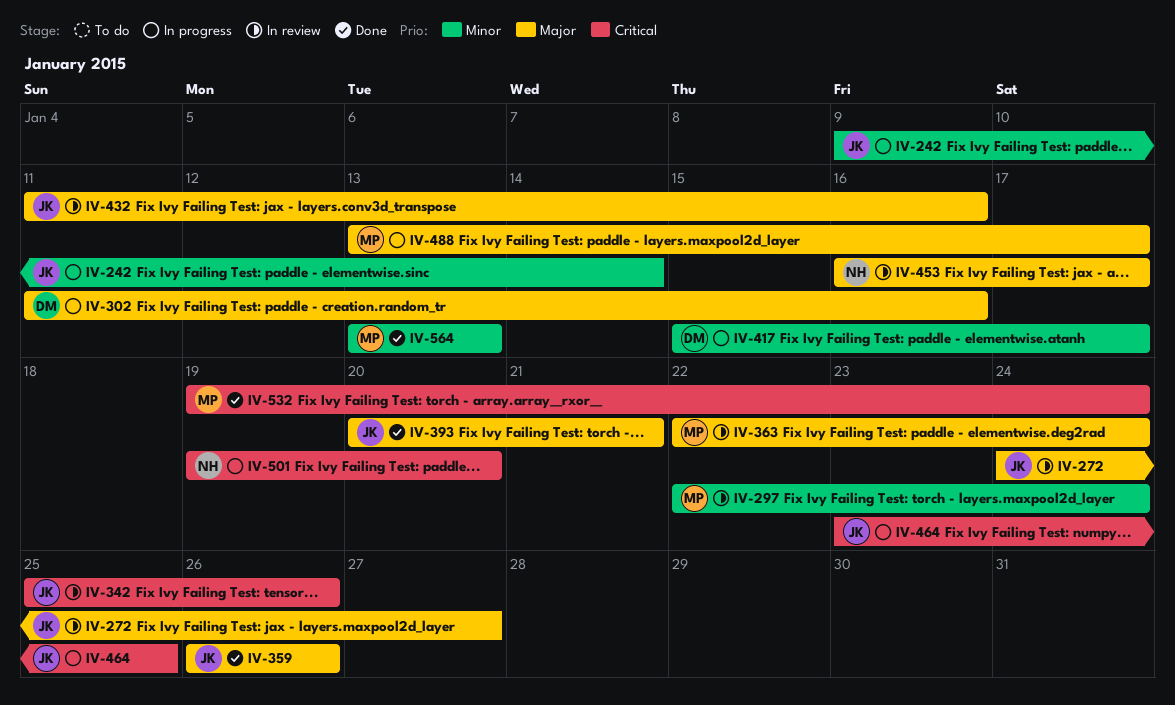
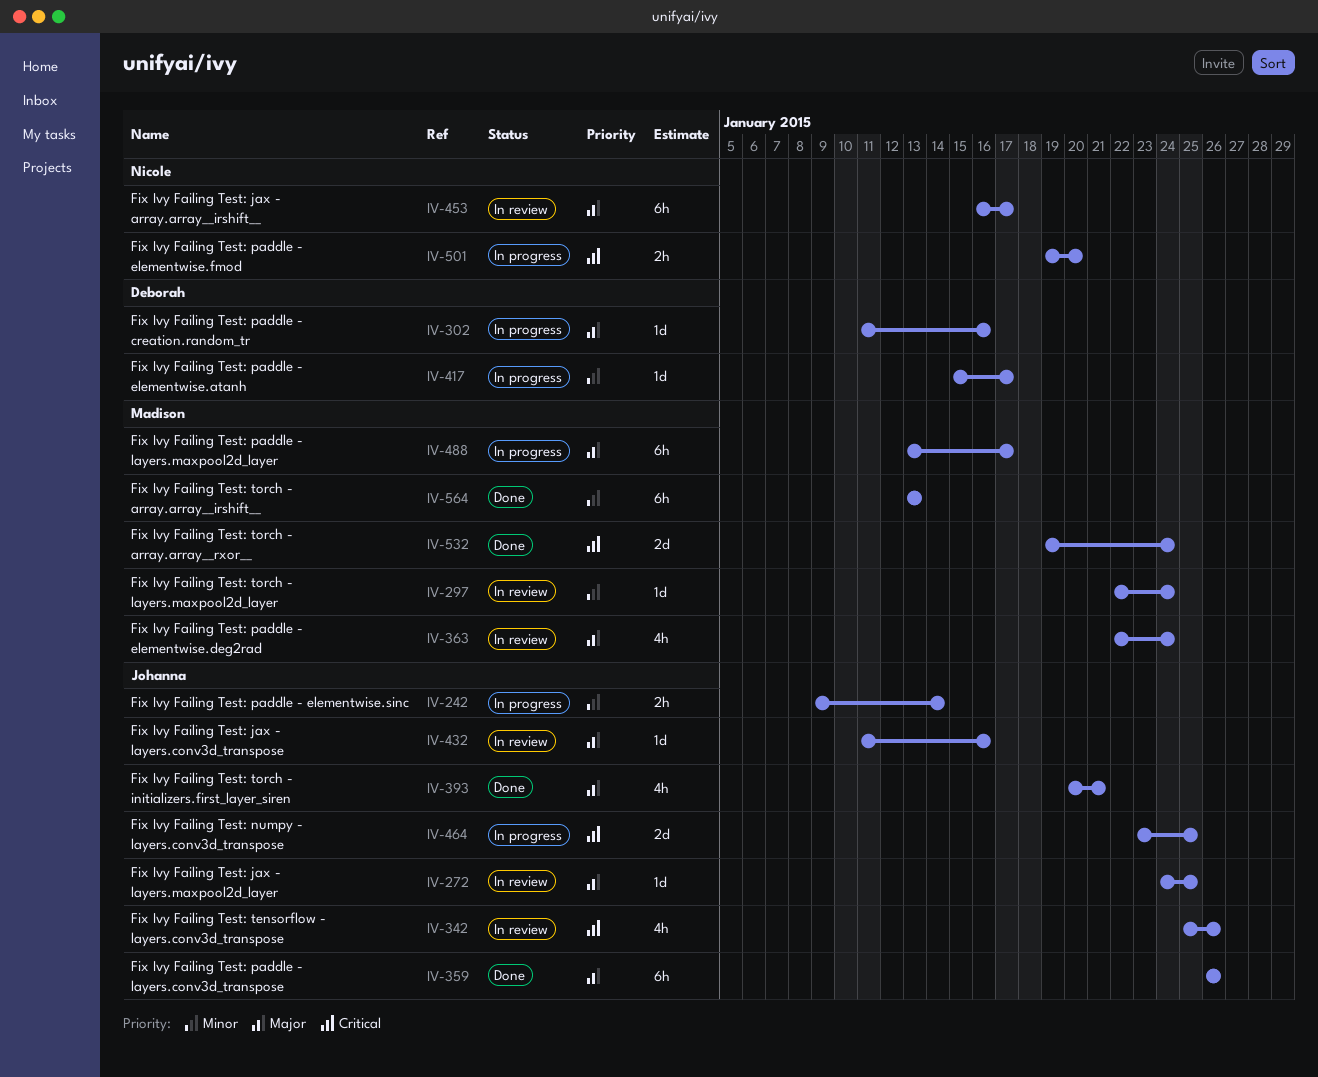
IV-272, due: Jan 27 -> Jan 25

